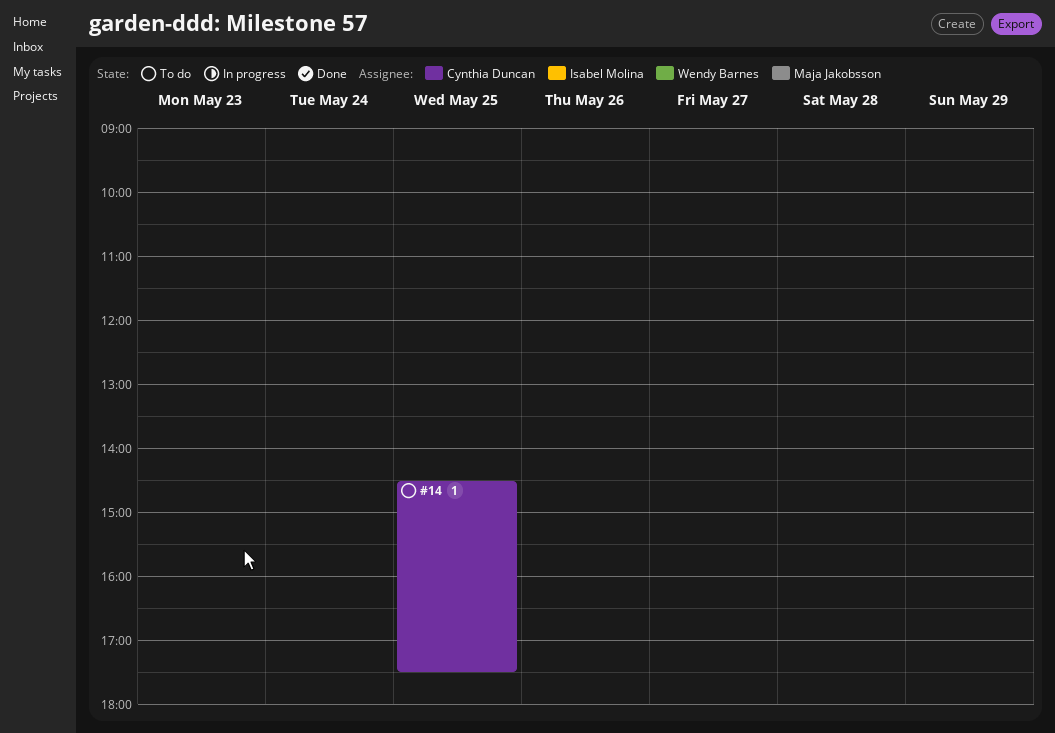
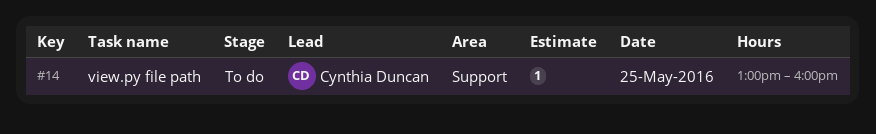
#14, begins: 14:30 -> 13:00
#14, ends: 17:30 -> 16:00

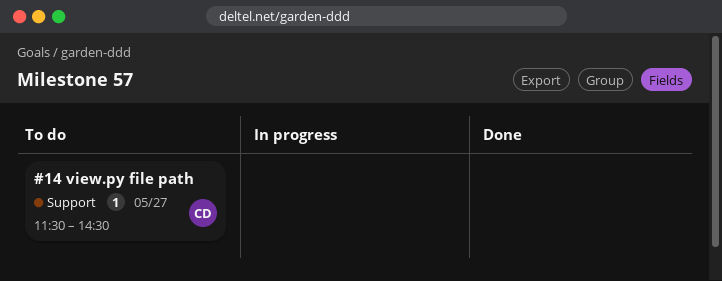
#14, day: May 25 -> May 27
#14, begins: 13:00 -> 11:30
#14, ends: 16:00 -> 14:30

